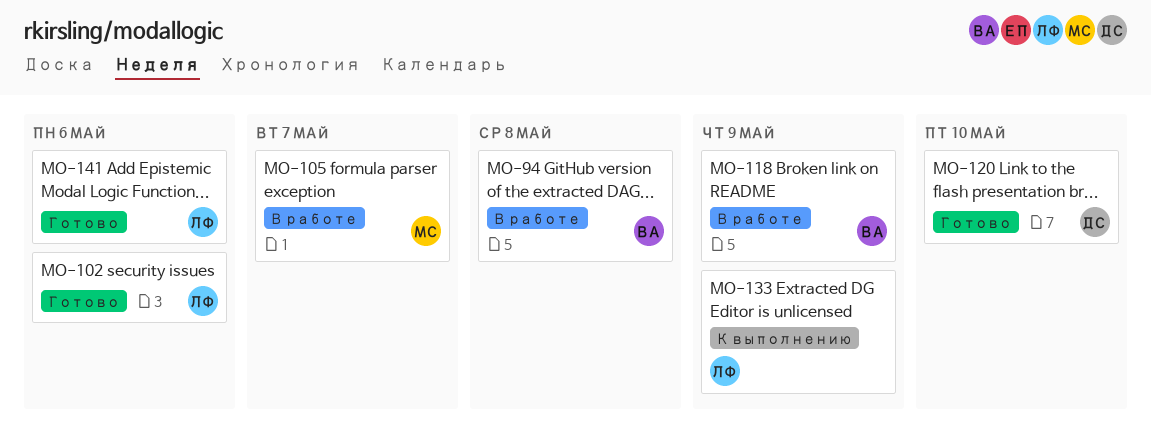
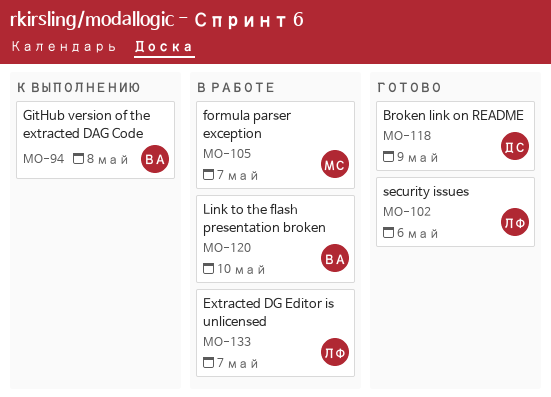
MO-94, status: В работе -> К выполнению
MO-118, status: В работе -> Готово
MO-118, owner: ВА -> ДС
MO-120, status: Готово -> В работе
MO-120, owner: ДС -> ВА
MO-133, status: К выполнению -> В работе
MO-133, due: May 9 -> May 7
MO-141: present -> none

